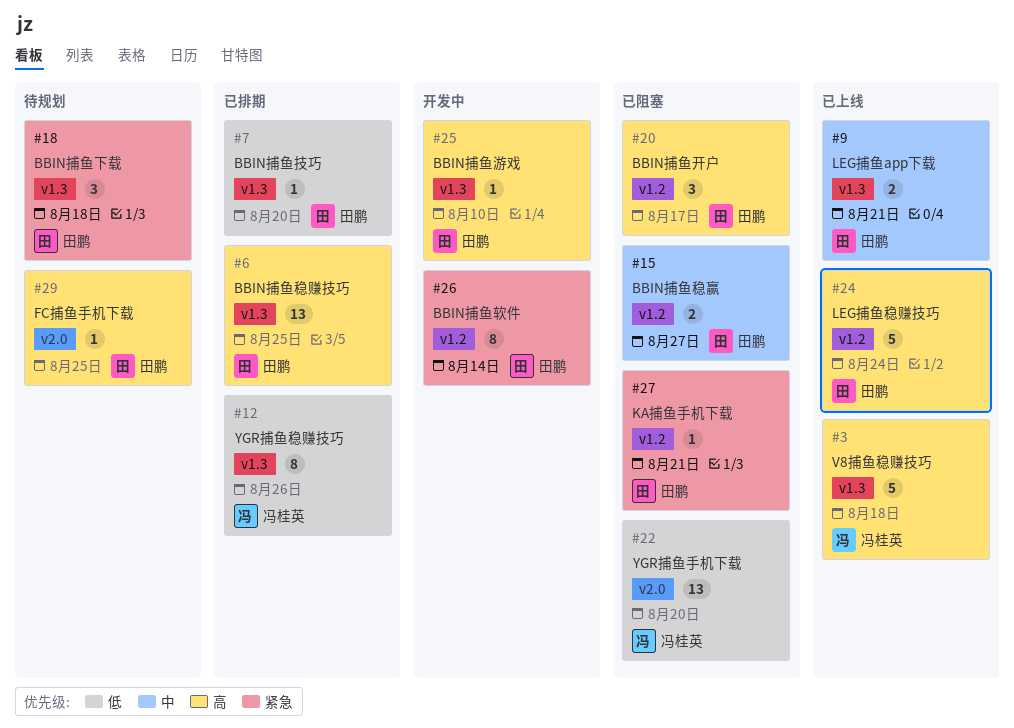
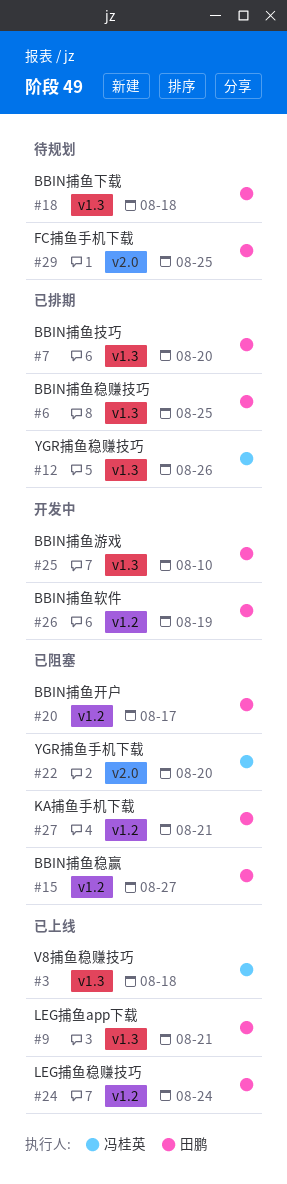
#26, due: Aug 14 -> Aug 19

